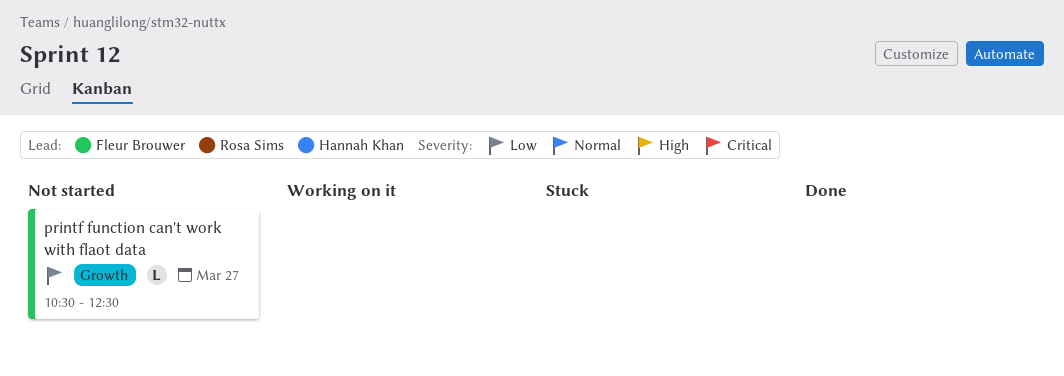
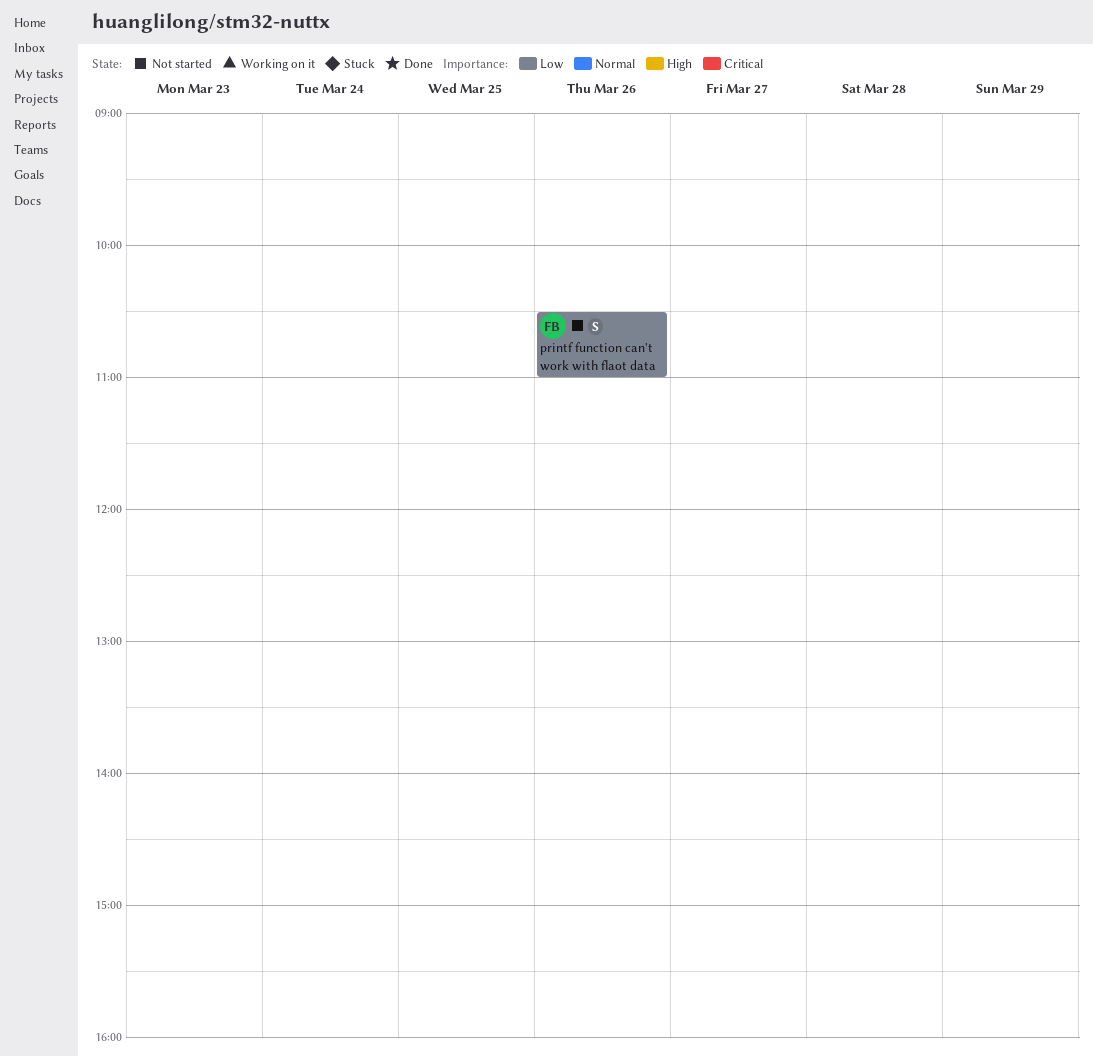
printf function can't work with flaot data, estimate: L -> S
printf function can't work with flaot data, day: Mar 27 -> Mar 26
printf function can't work with flaot data, ends: 12:30 -> 11:00

